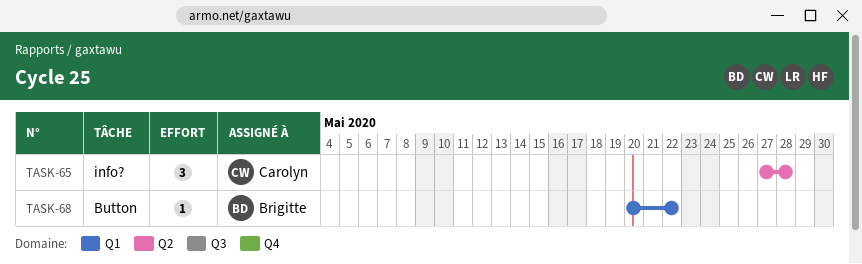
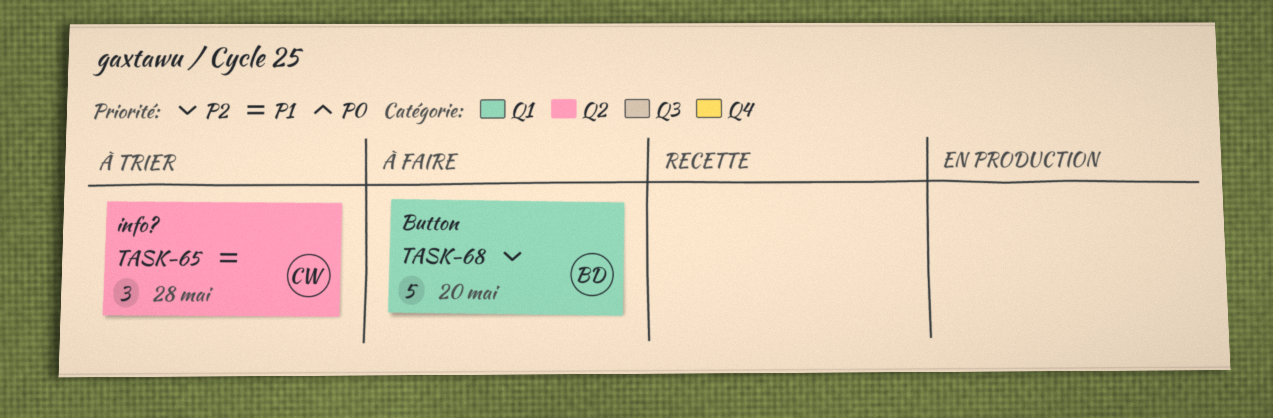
TASK-68, estimate: 1 -> 5
TASK-68, due: May 22 -> May 20

